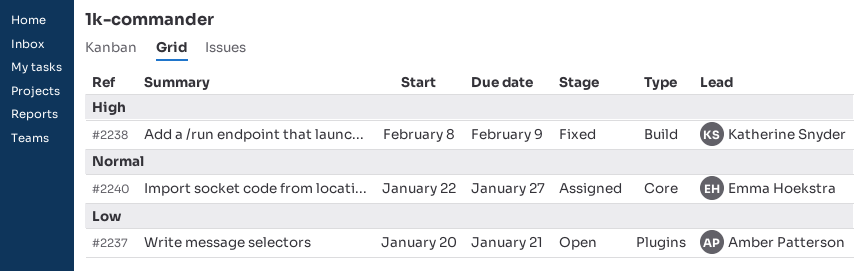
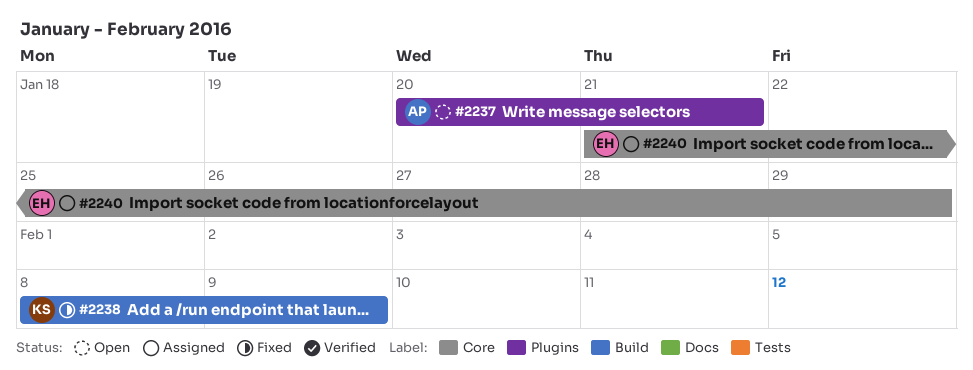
#2240, start: Jan 22 -> Jan 21
#2240, due: Jan 27 -> Jan 29

